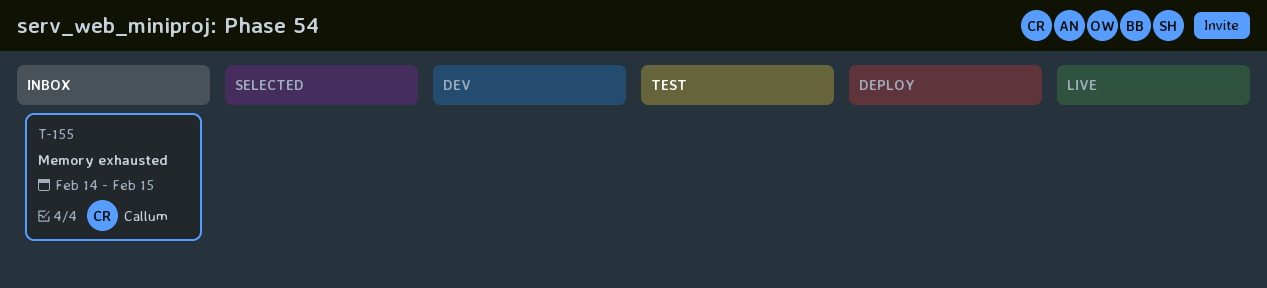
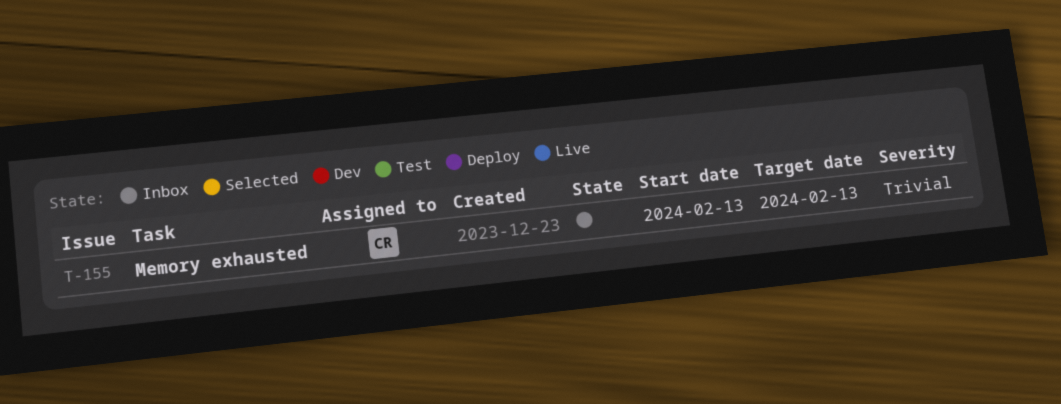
T-155, start: Feb 14 -> Feb 13
T-155, due: Feb 15 -> Feb 13

